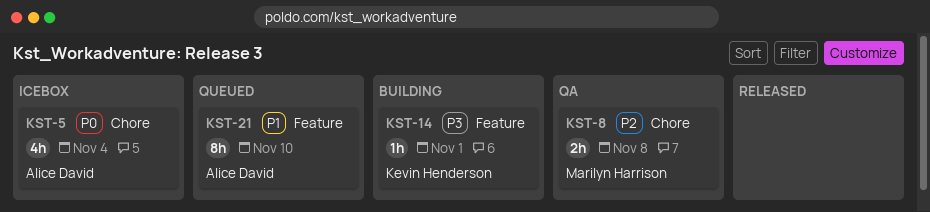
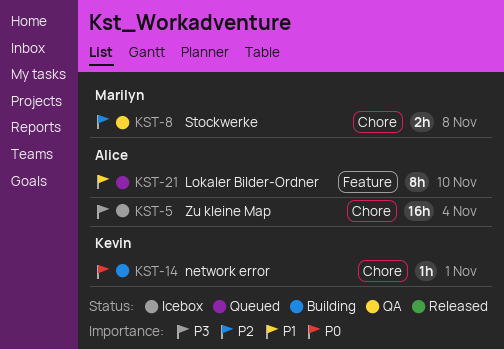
KST-5, priority: P0 -> P3
KST-5, estimate: 4h -> 16h
KST-14, priority: P3 -> P0
KST-14, label: Feature -> Chore

